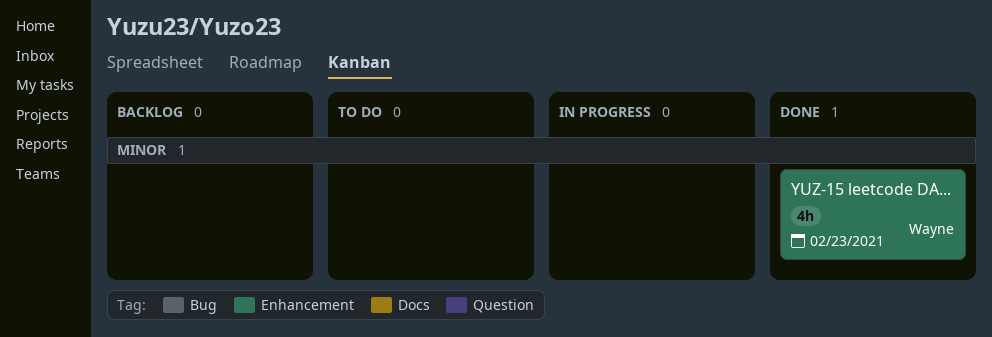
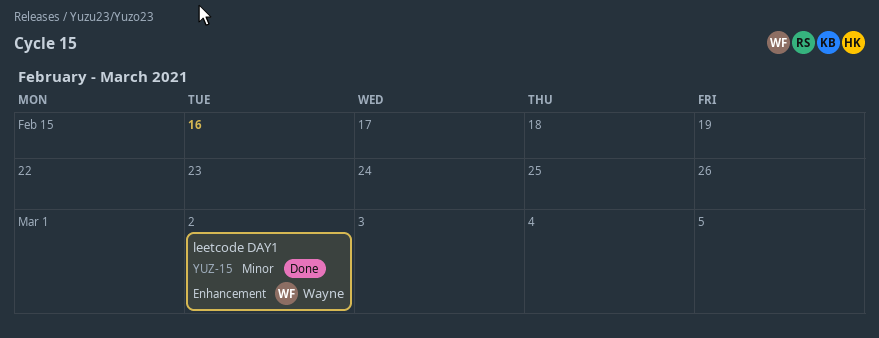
YUZ-15, due: Feb 23 -> Mar 2

